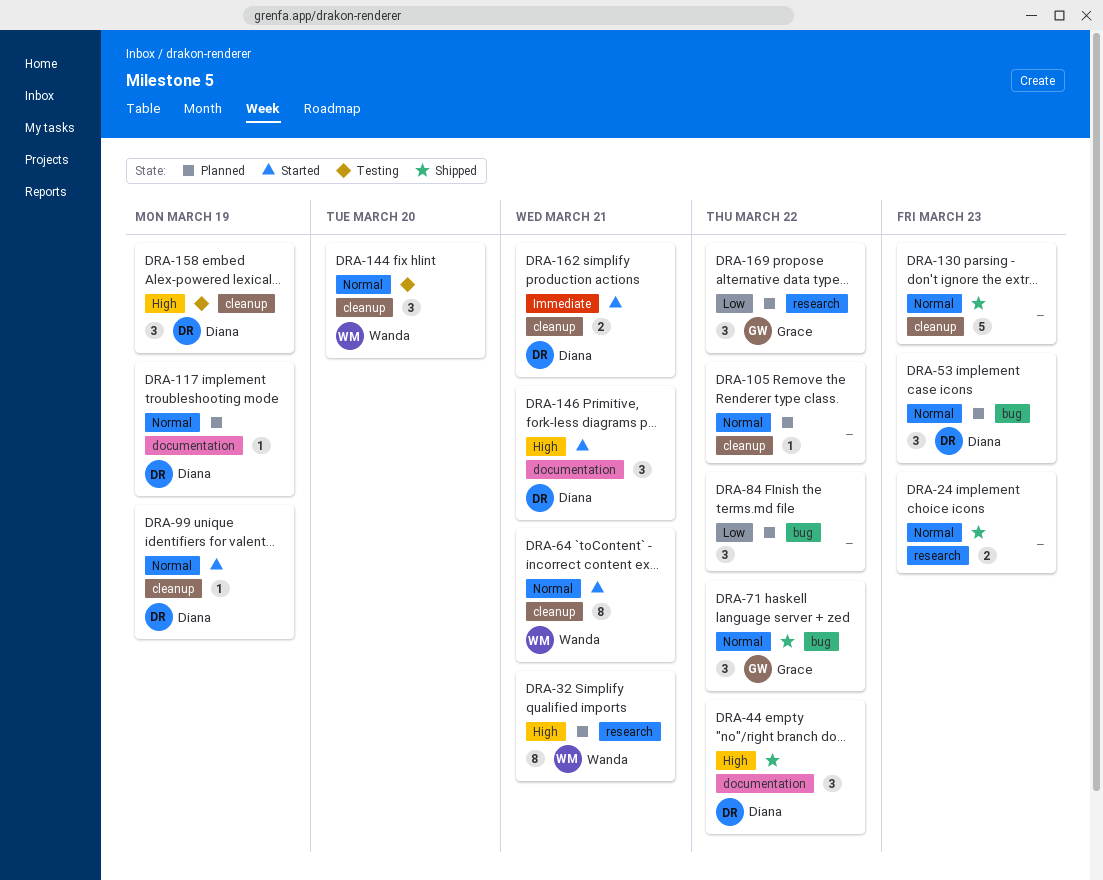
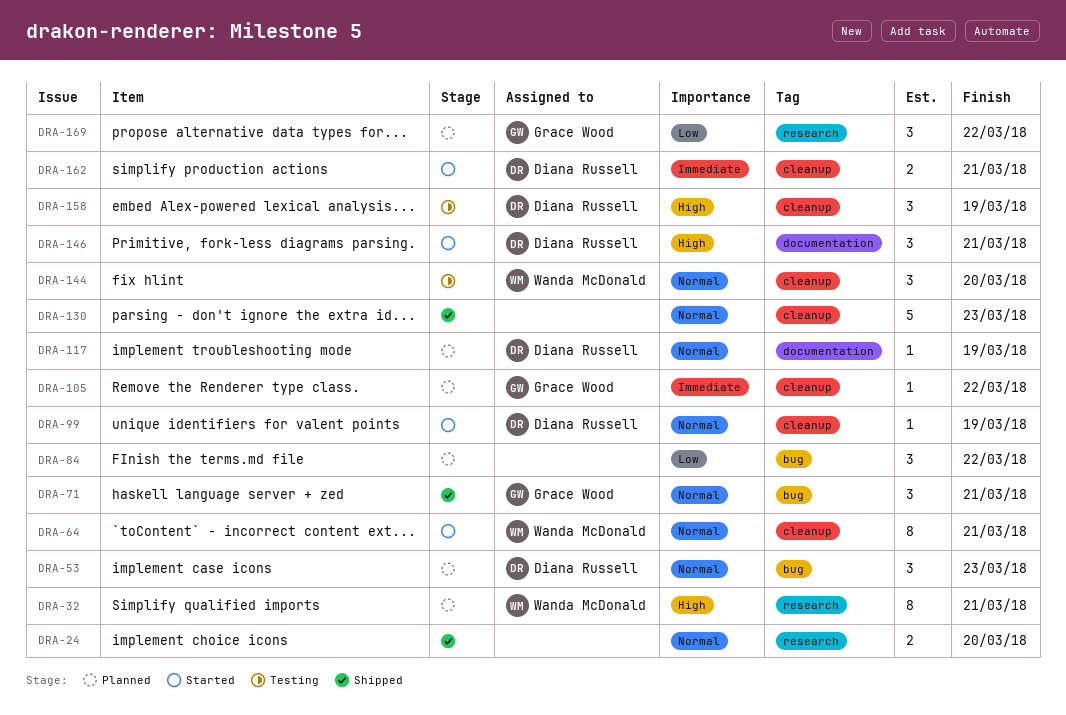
DRA-24, due: Mar 23 -> Mar 20
DRA-44: present -> none
DRA-71, due: Mar 22 -> Mar 21
DRA-105, owner: none -> Grace Wood
DRA-105, priority: Normal -> Immediate

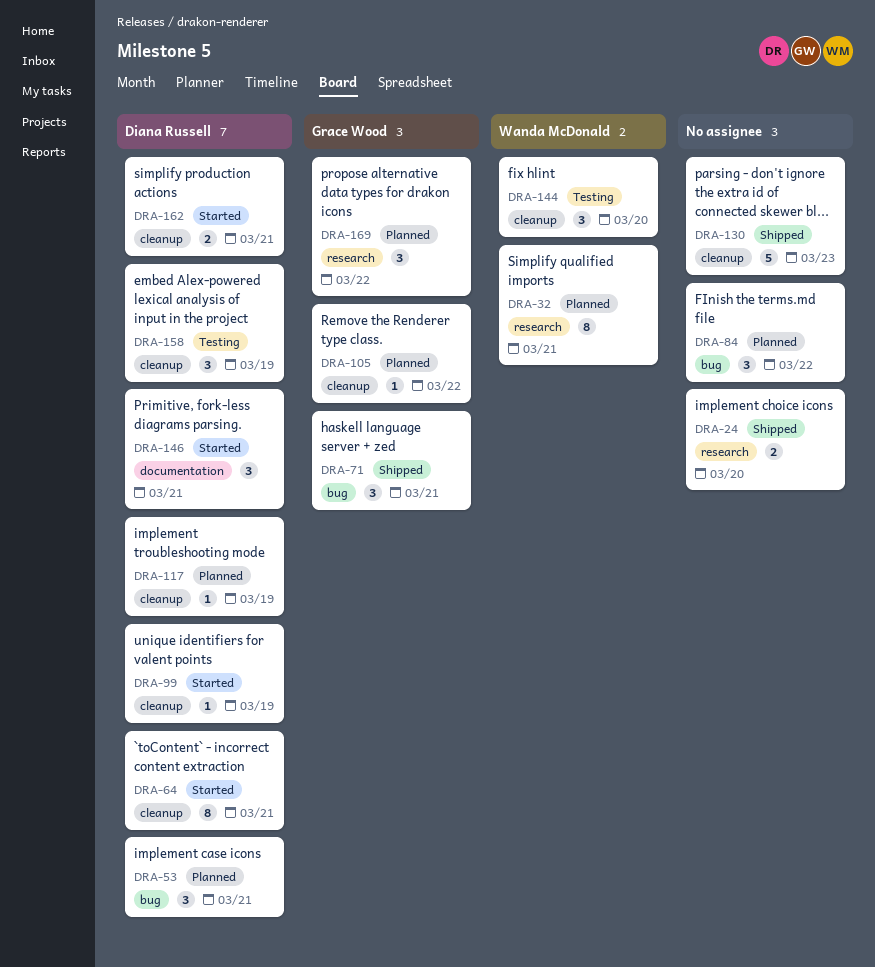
DRA-53, due: Mar 23 -> Mar 21
DRA-64, owner: Wanda McDonald -> Diana Russell
DRA-117, label: documentation -> cleanup

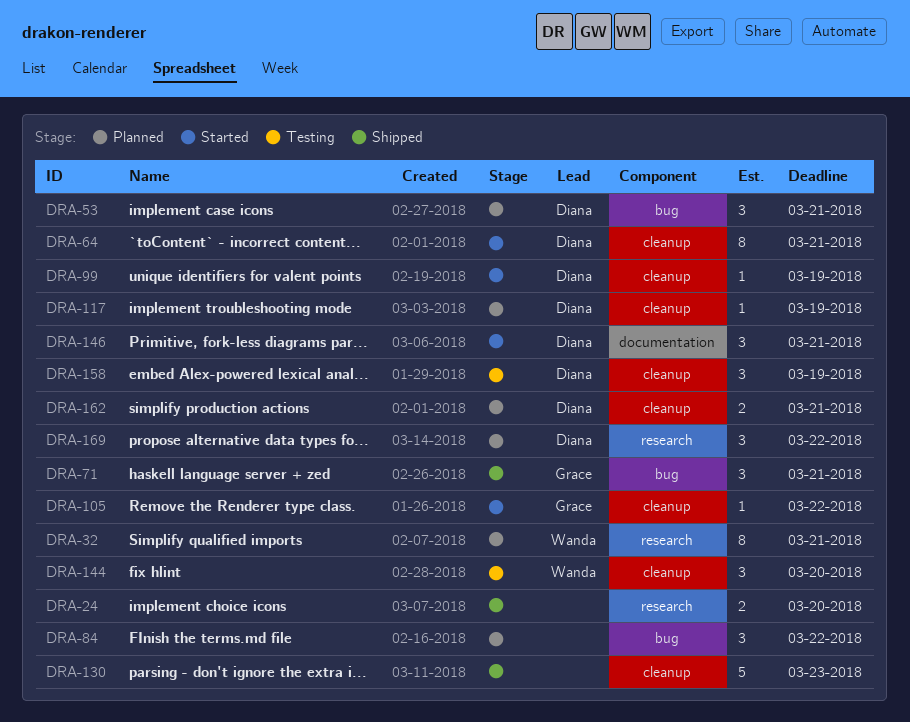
DRA-105, status: Planned -> Started
DRA-162, status: Started -> Planned
DRA-169, owner: Grace Wood -> Diana Russell

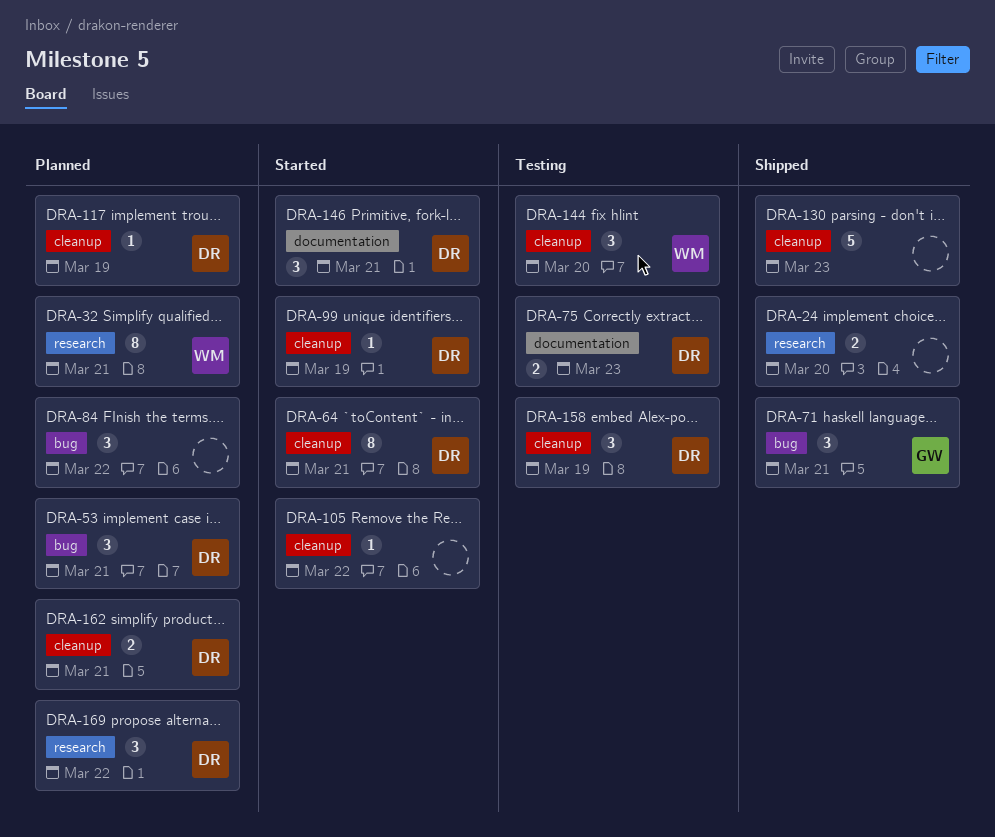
DRA-75: none -> present
DRA-105, owner: Grace -> none

